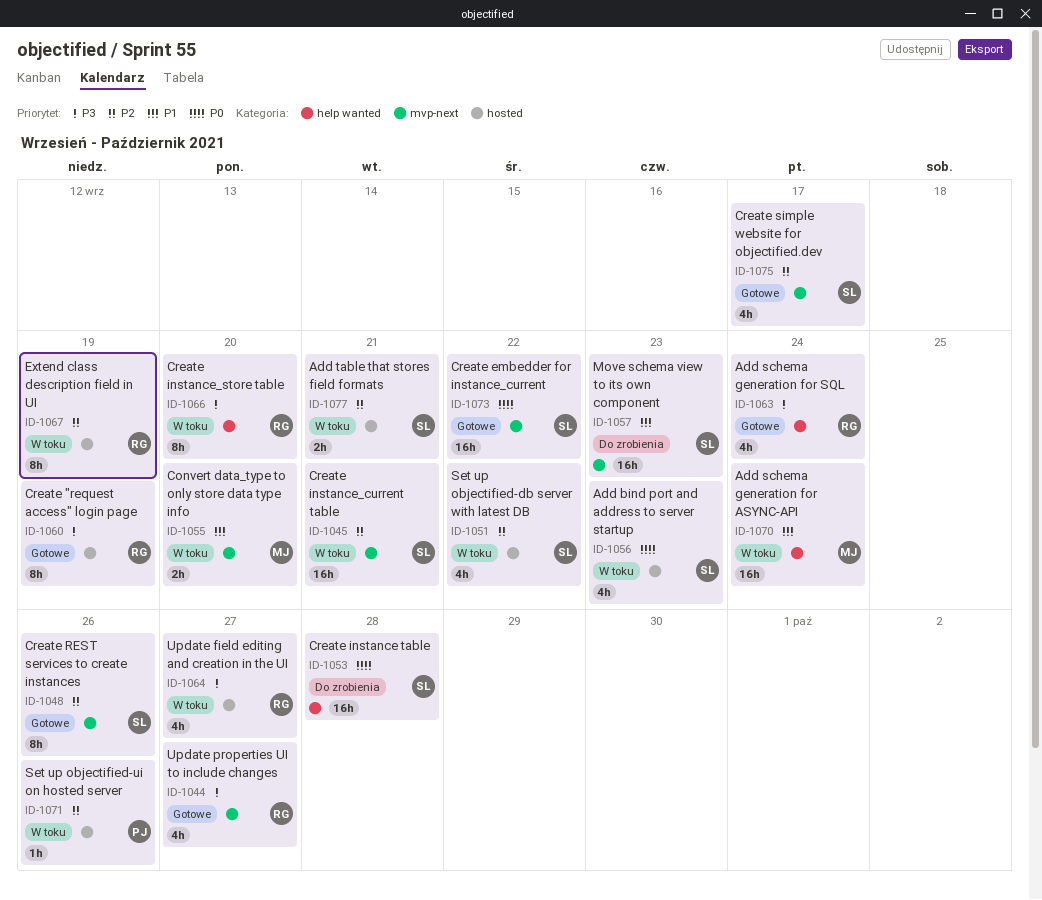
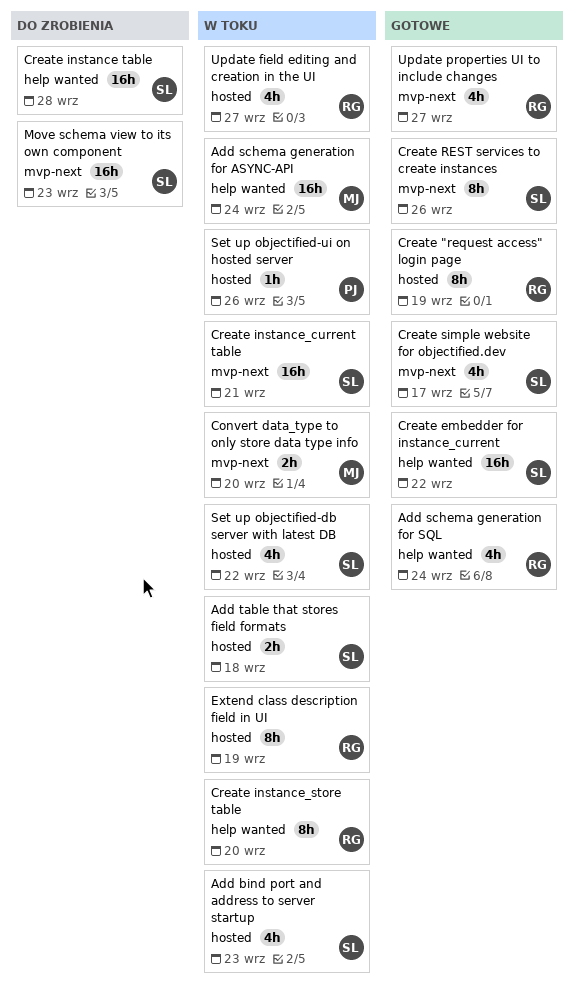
Add table that stores field formats, due: Sep 21 -> Sep 18
Create embedder for instance_current, label: mvp-next -> help wanted

